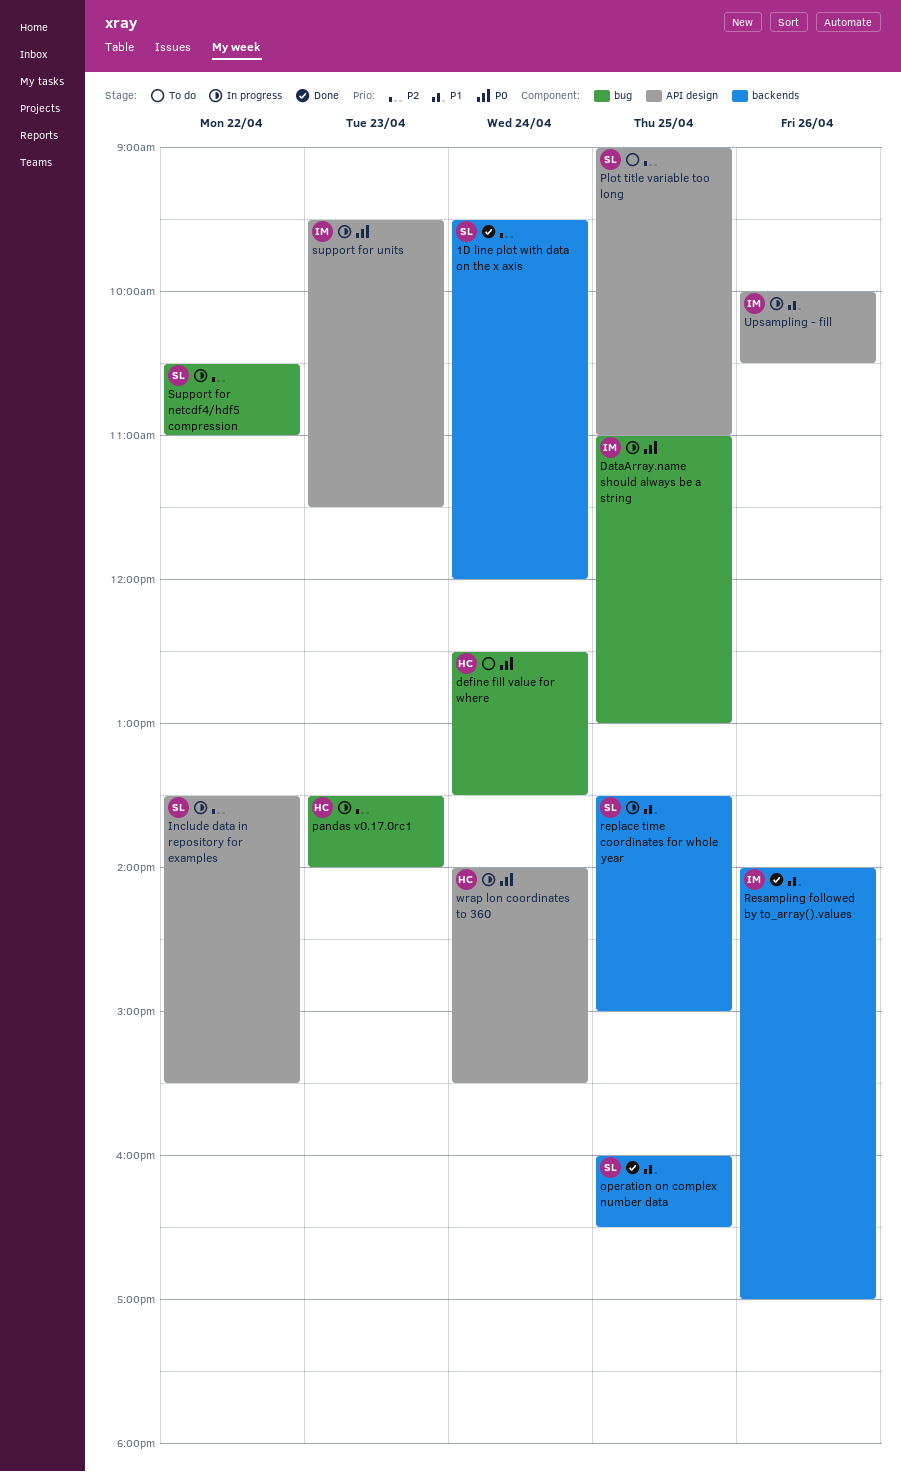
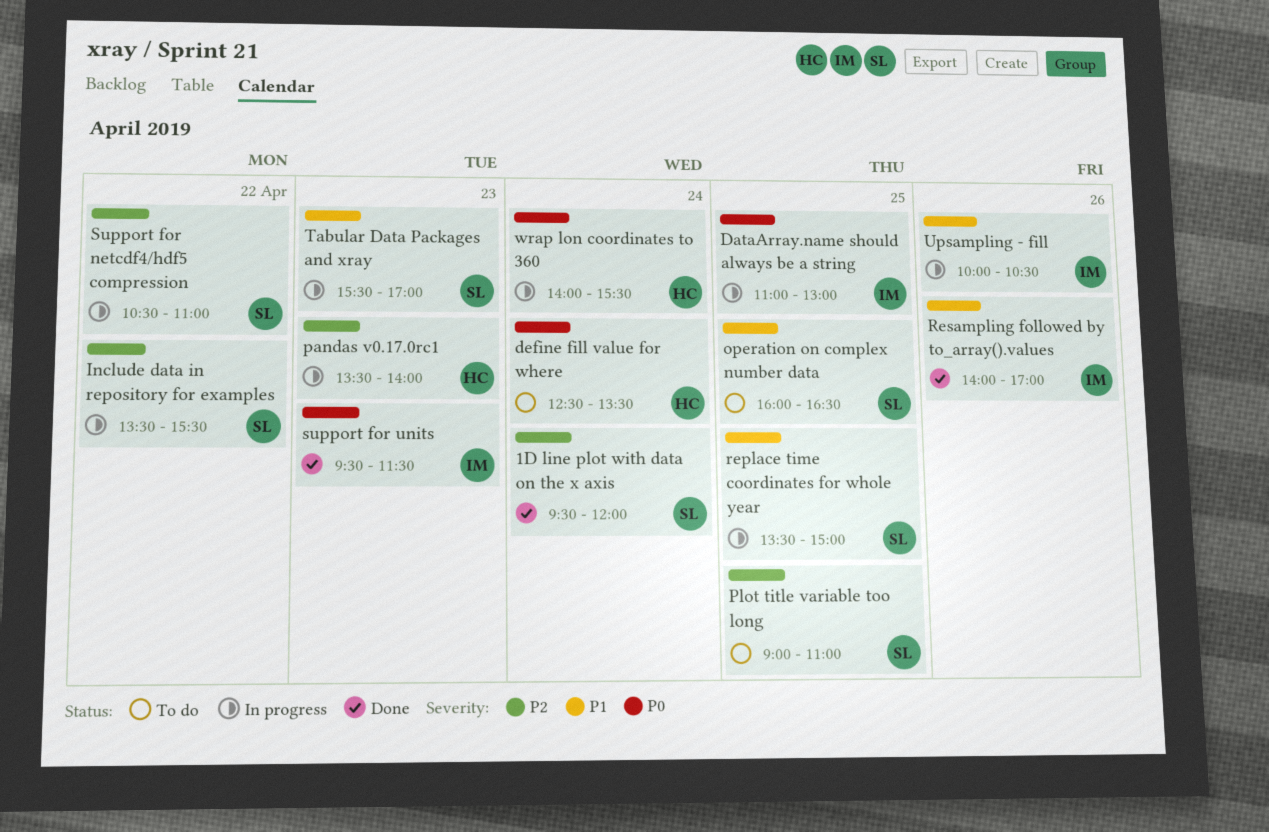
operation on complex number data, status: Done -> To do
support for units, status: In progress -> Done
Tabular Data Packages and xray: none -> present

